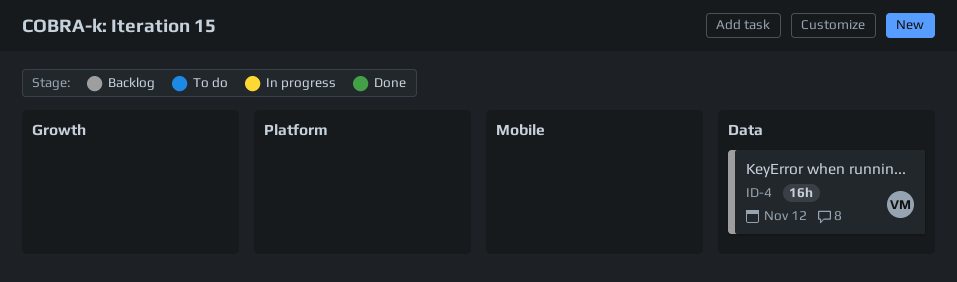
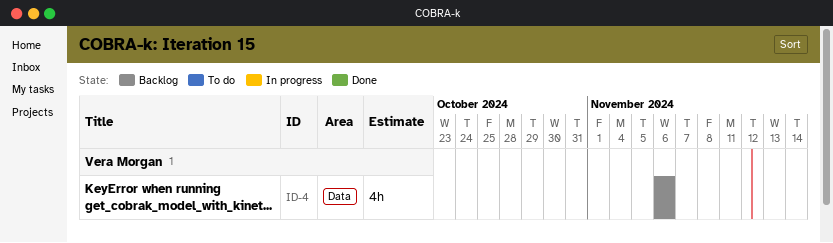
ID-4, estimate: 16h -> 4h
ID-4, due: Nov 12 -> Nov 6

